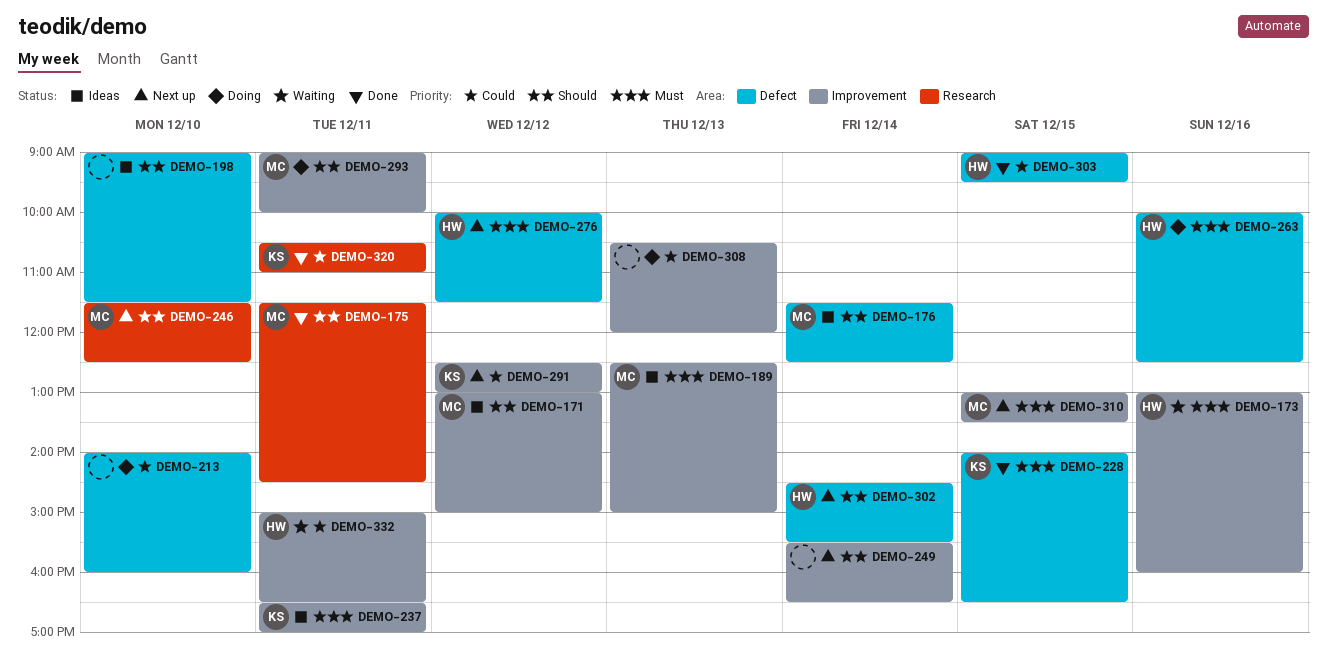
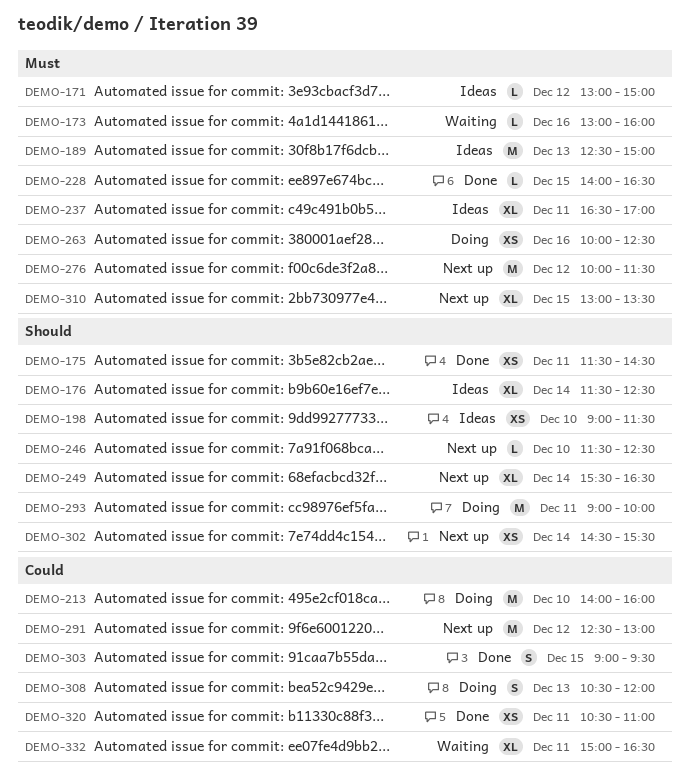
DEMO-171, priority: Should -> Must

